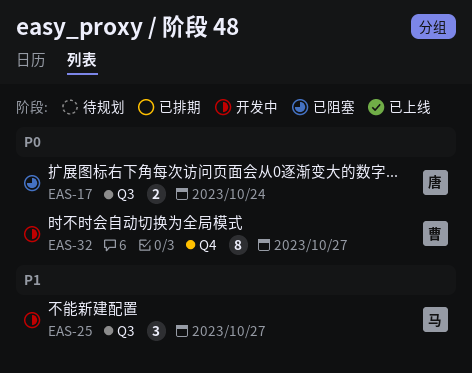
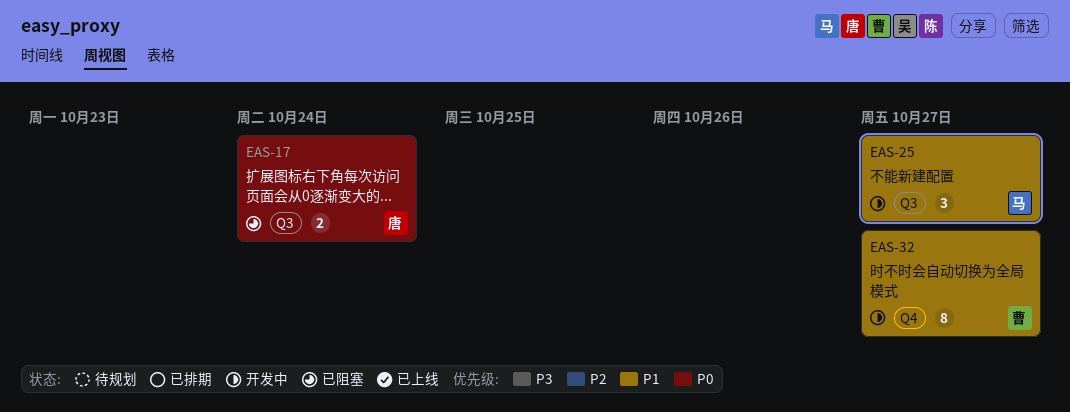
EAS-32, priority: P0 -> P1

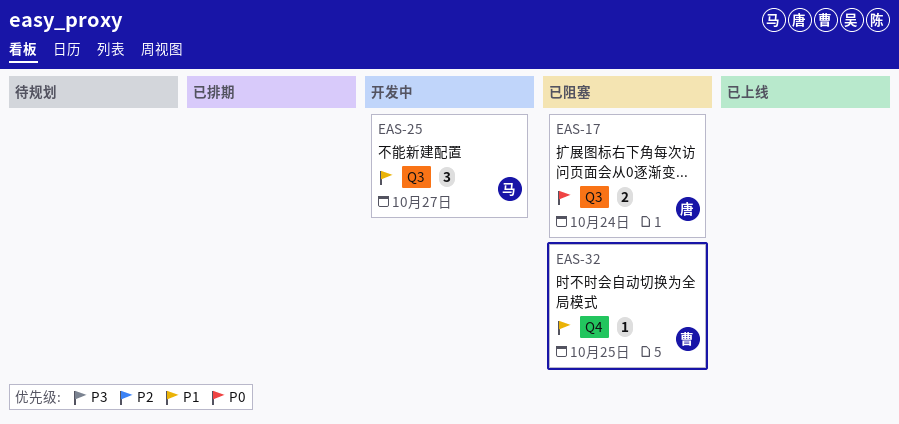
EAS-32, status: 开发中 -> 已阻塞
EAS-32, estimate: 8 -> 1
EAS-32, due: Oct 27 -> Oct 25

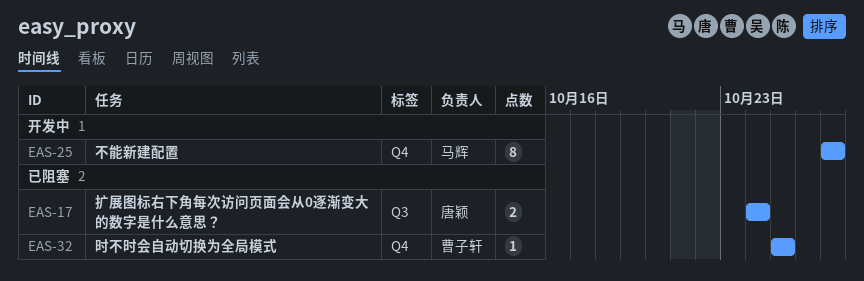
EAS-25, label: Q3 -> Q4
EAS-25, estimate: 3 -> 8

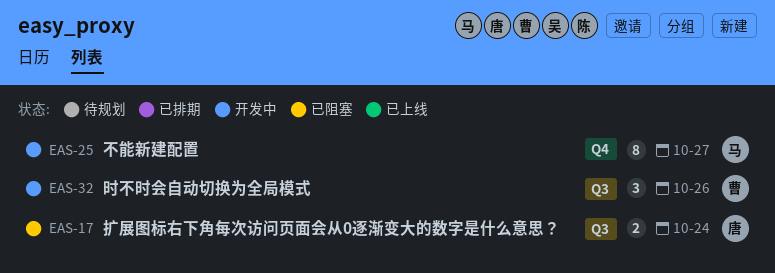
EAS-32, status: 已阻塞 -> 开发中
EAS-32, label: Q4 -> Q3
EAS-32, estimate: 1 -> 3
EAS-32, due: Oct 25 -> Oct 26

